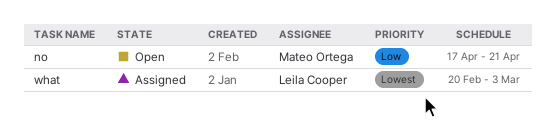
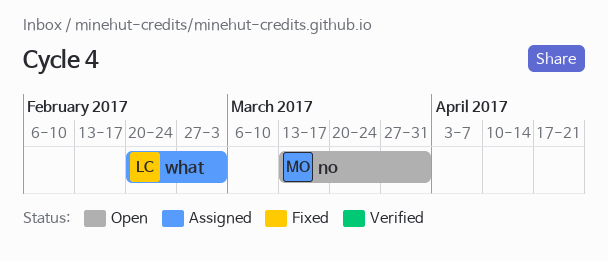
no, start: Apr 17 -> Mar 13
no, due: Apr 21 -> Mar 31

